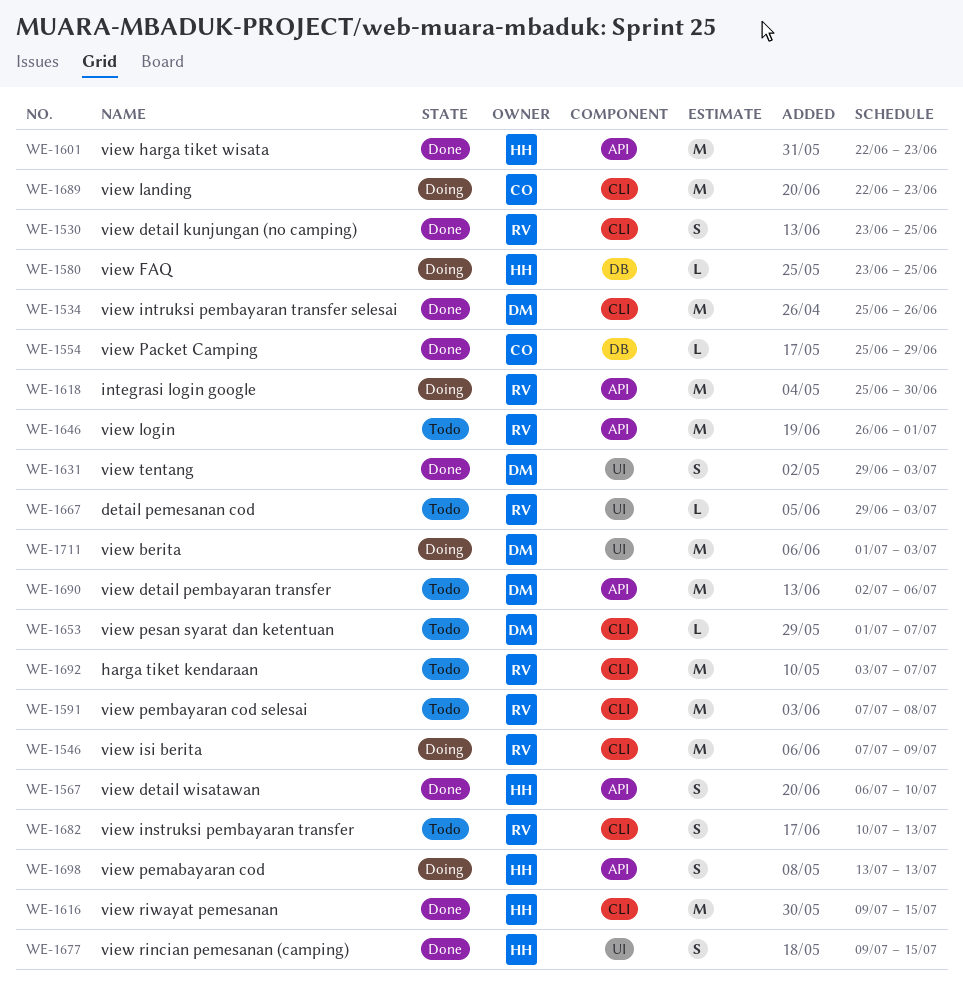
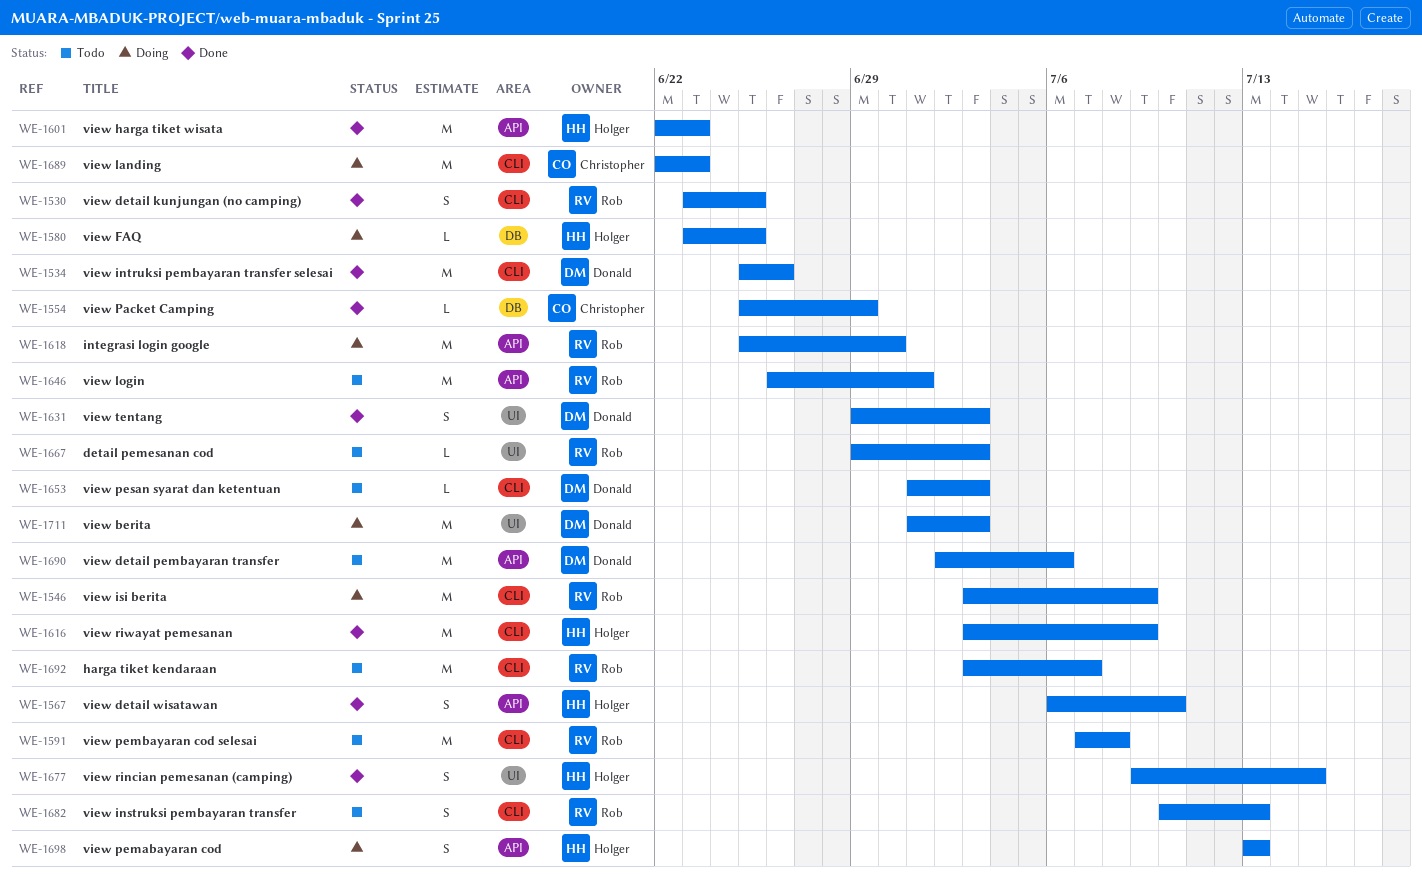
WE-1546, start: Jul 7 -> Jul 3
WE-1616, start: Jul 9 -> Jul 3
WE-1616, due: Jul 15 -> Jul 9
WE-1653, due: Jul 7 -> Jul 3

